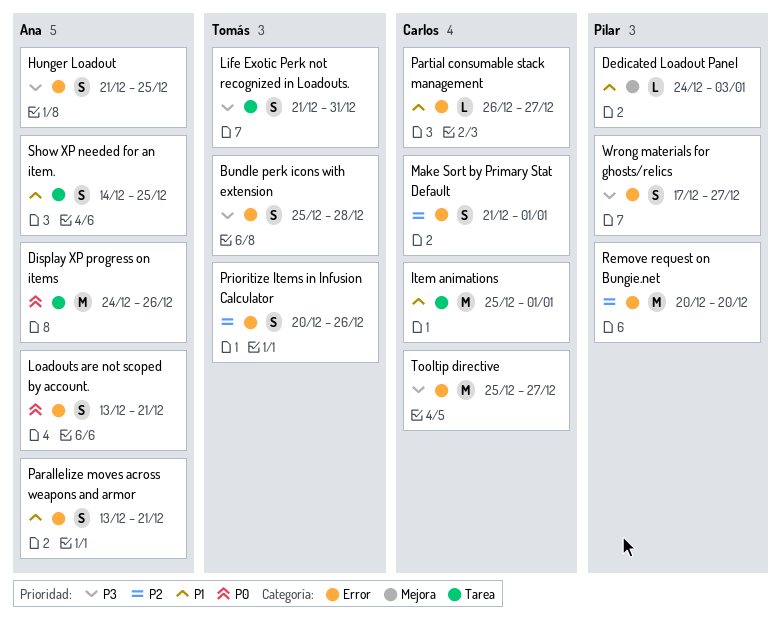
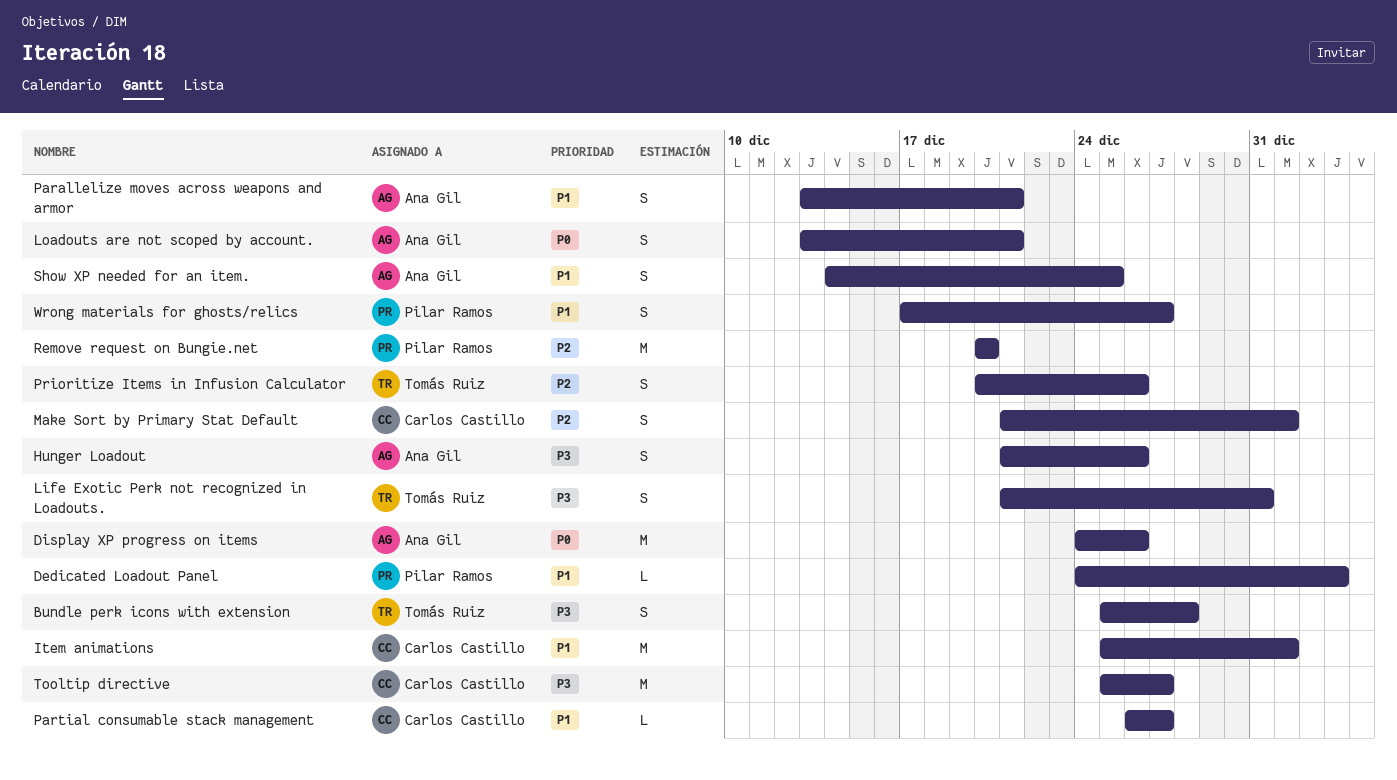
Hunger Loadout, due: Dec 25 -> Dec 26
Wrong materials for ghosts/relics, priority: P3 -> P1

